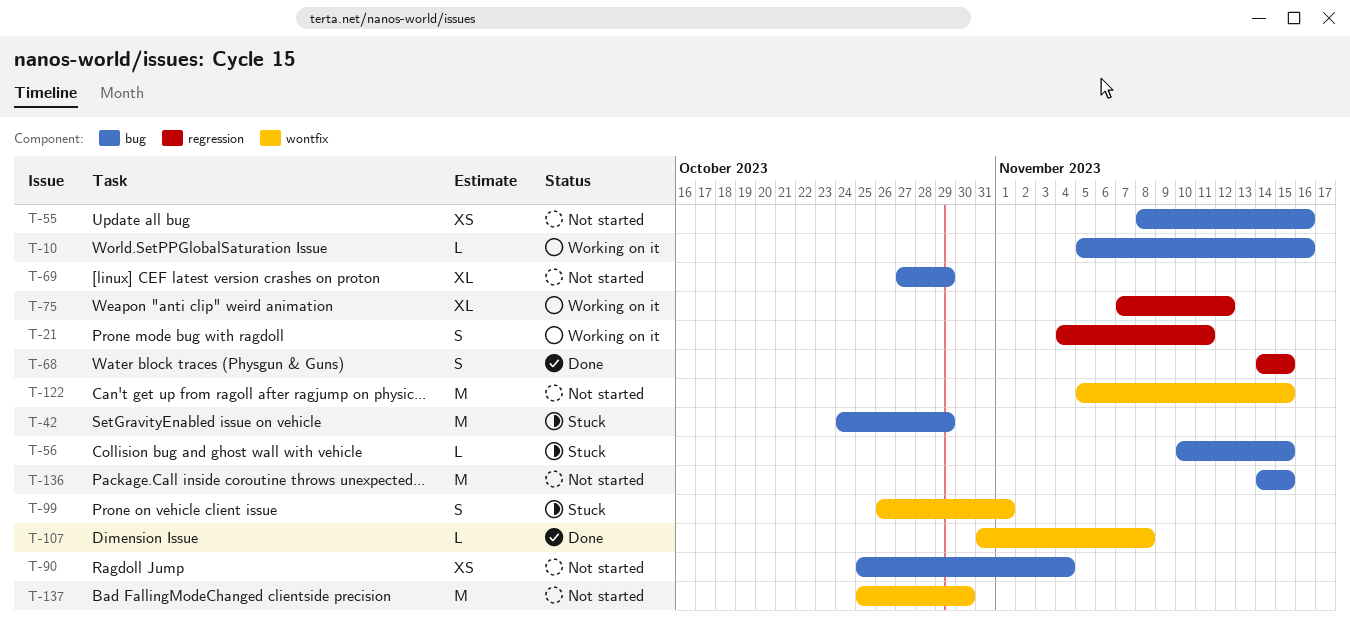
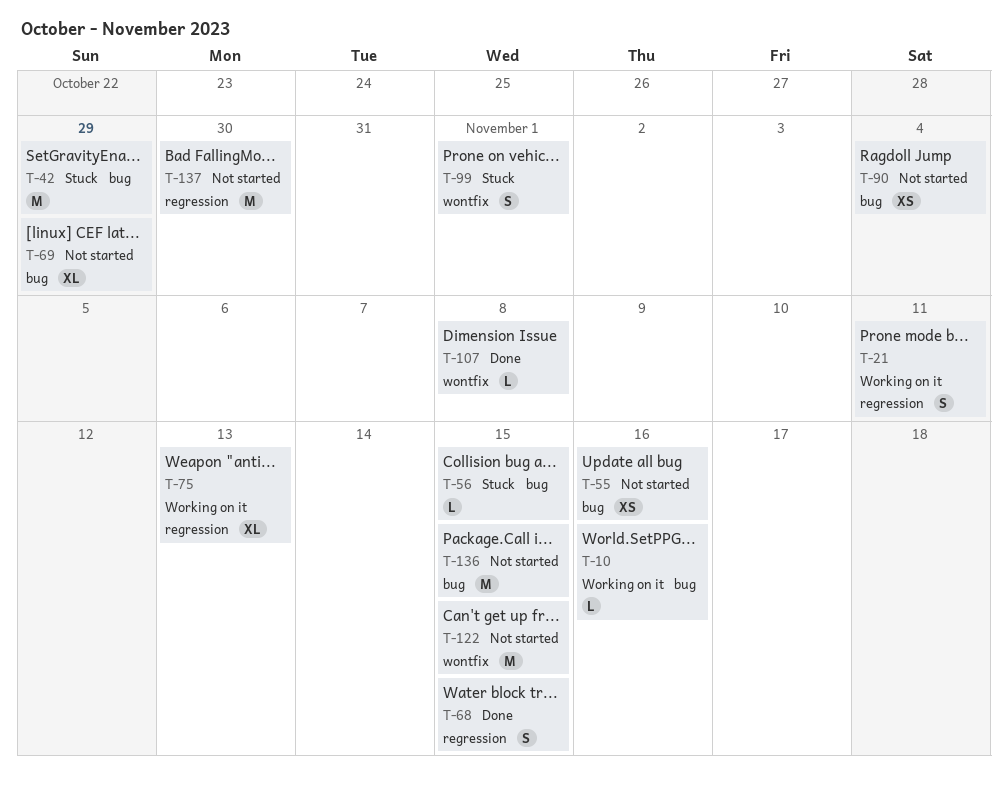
T-75, due: Nov 12 -> Nov 13
T-137, label: wontfix -> regression

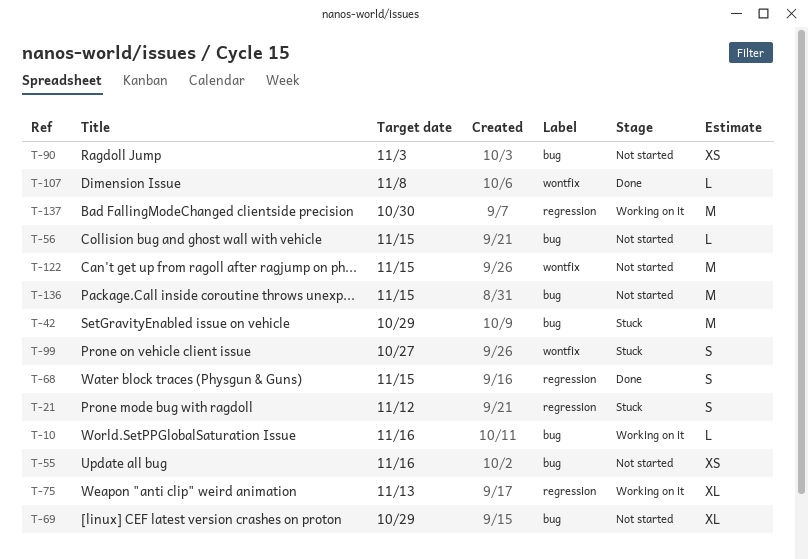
T-21, status: Working on it -> Stuck
T-21, due: Nov 11 -> Nov 12
T-56, status: Stuck -> Not started
T-90, due: Nov 4 -> Nov 3
T-99, due: Nov 1 -> Oct 27
T-137, status: Not started -> Working on it

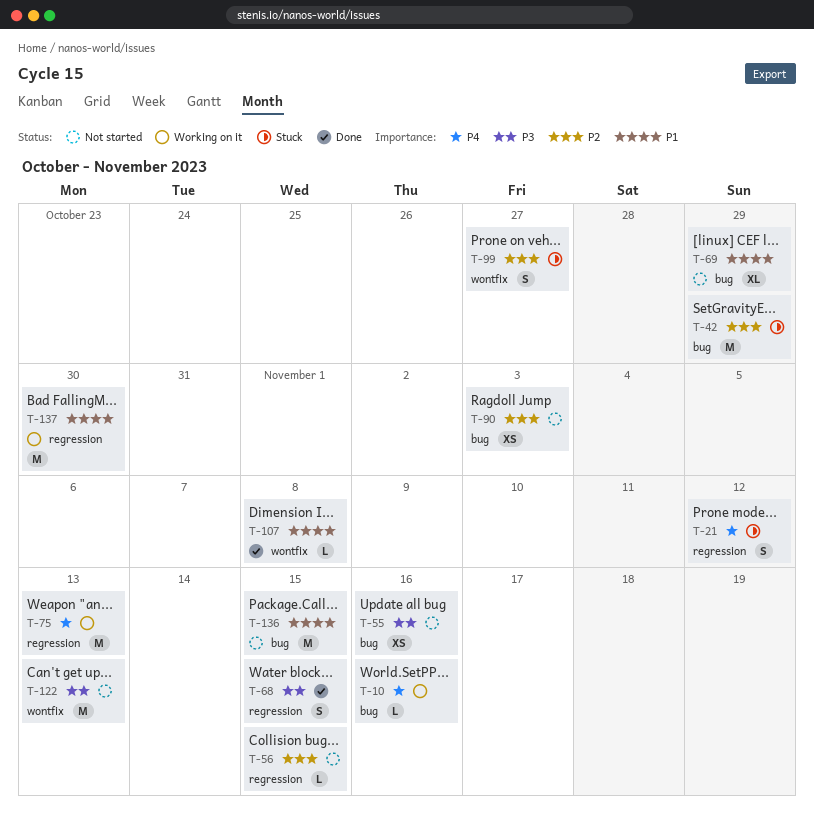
T-56, label: bug -> regression
T-75, estimate: XL -> M
T-122, due: Nov 15 -> Nov 13

